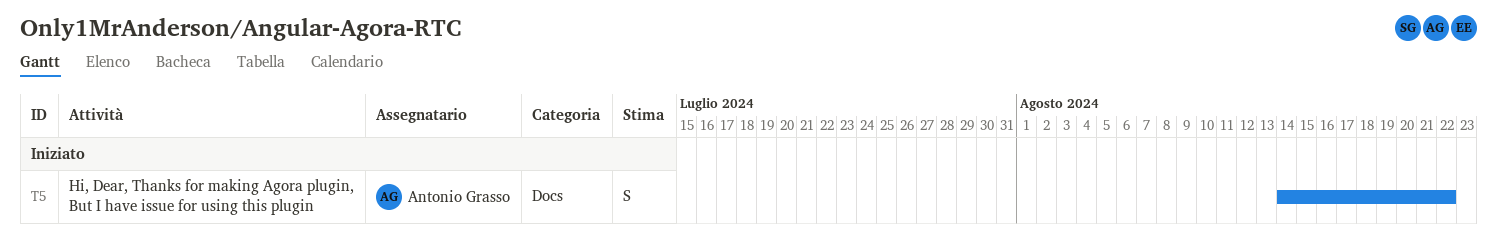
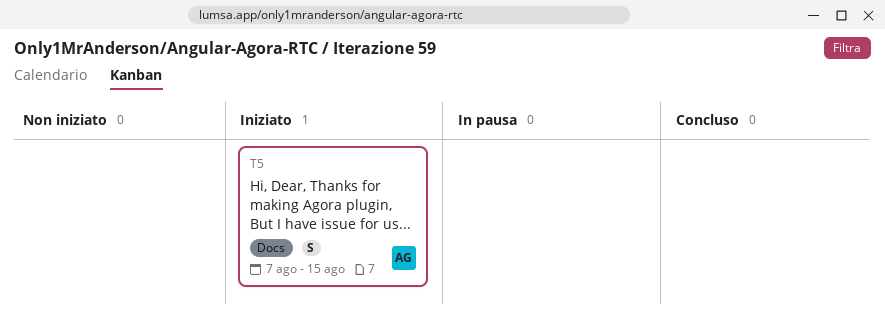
T5, start: Aug 14 -> Aug 7
T5, due: Aug 22 -> Aug 15

